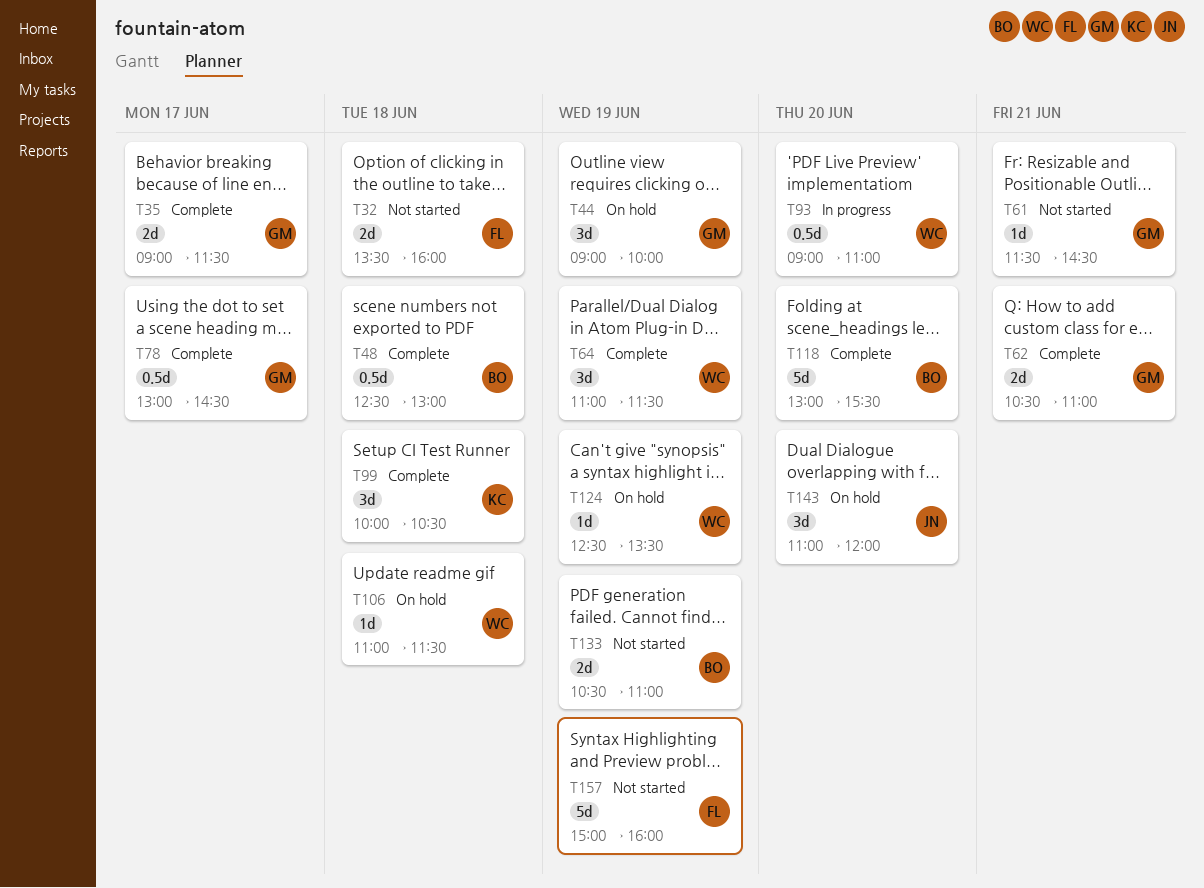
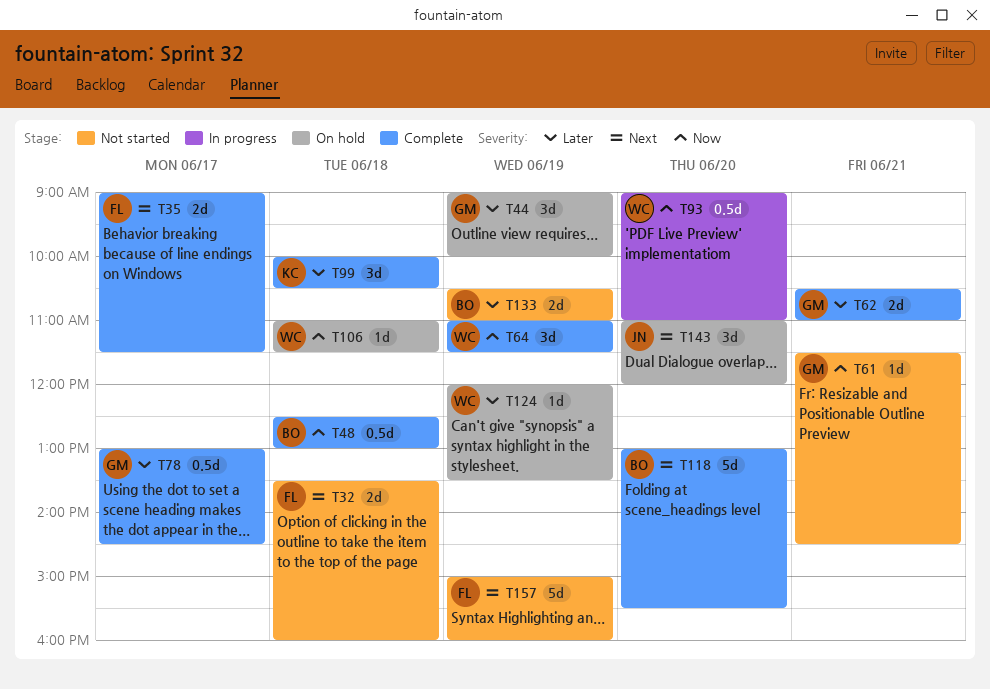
T35, owner: GM -> FL
T124, begins: 12:30 -> 12:00

